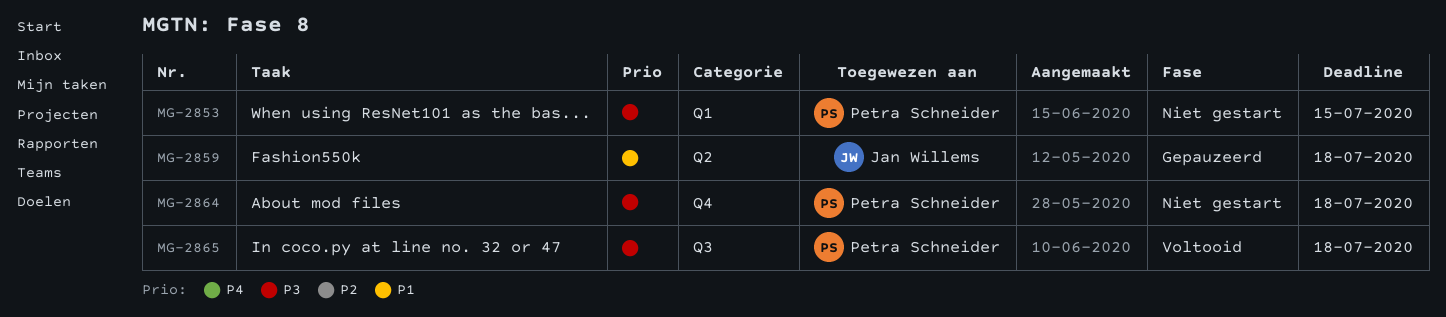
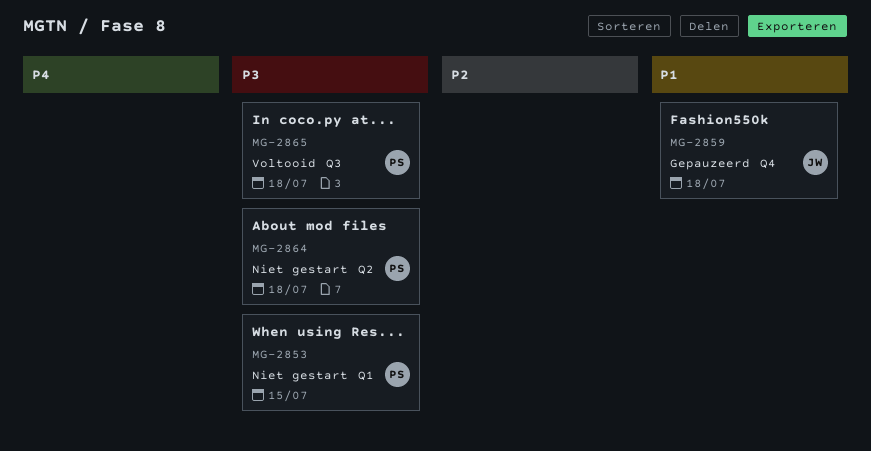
MG-2859, label: Q2 -> Q4
MG-2864, label: Q4 -> Q2

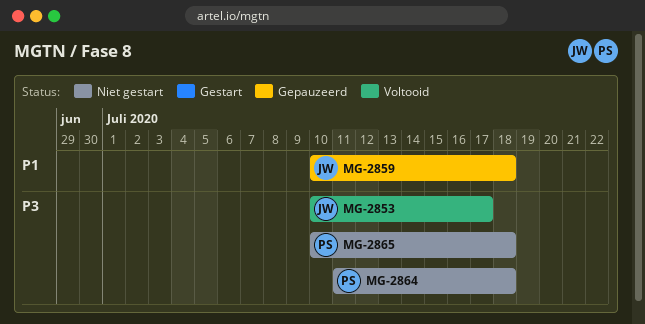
MG-2853, status: Niet gestart -> Voltooid
MG-2853, owner: PS -> JW
MG-2853, due: Jul 15 -> Jul 17
MG-2865, status: Voltooid -> Niet gestart

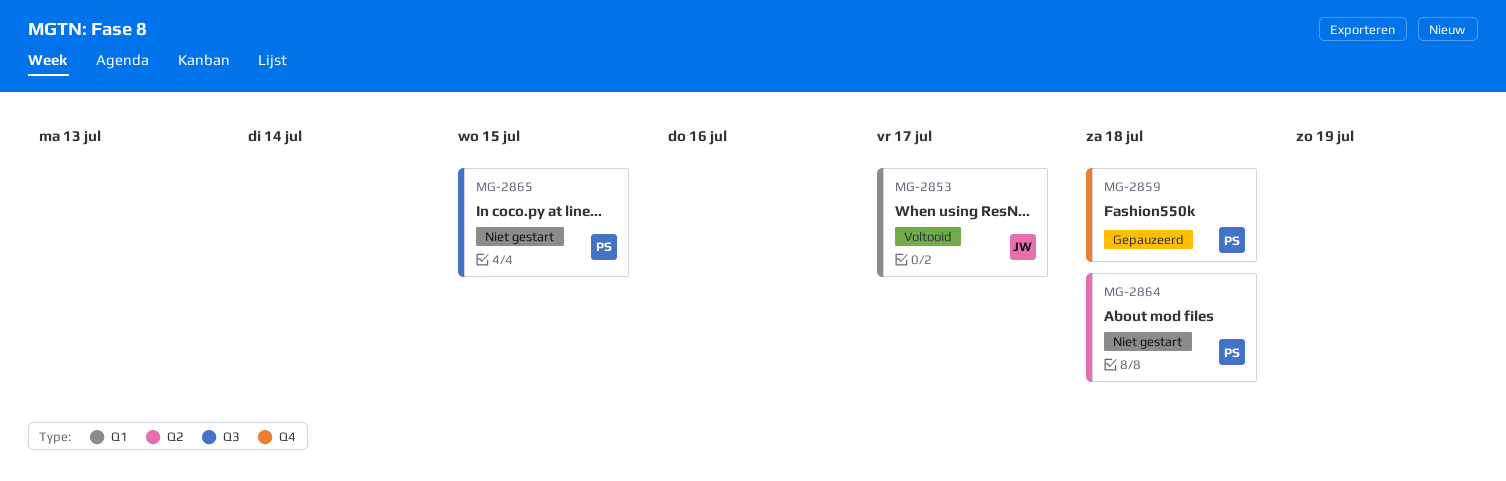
MG-2859, owner: JW -> PS
MG-2865, due: Jul 18 -> Jul 15

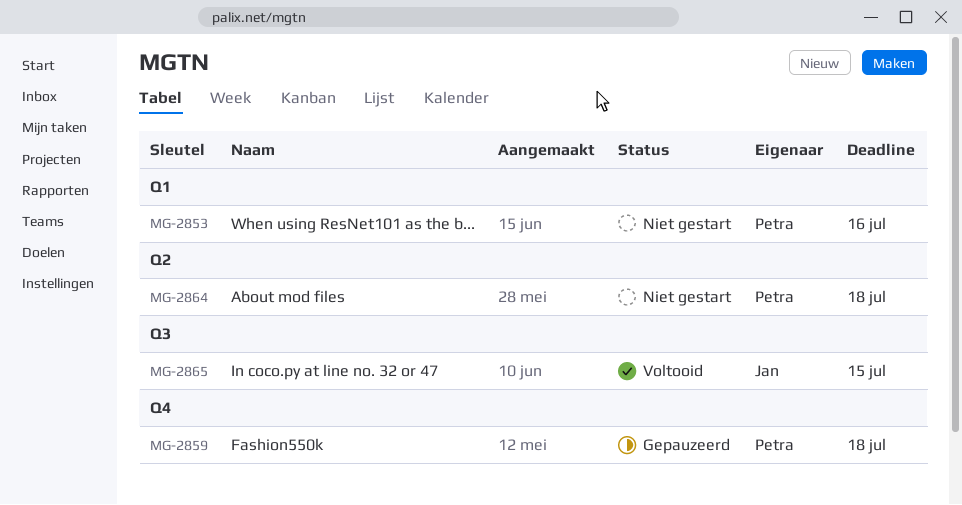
MG-2853, status: Voltooid -> Niet gestart
MG-2853, owner: Jan -> Petra
MG-2853, due: Jul 17 -> Jul 16
MG-2865, status: Niet gestart -> Voltooid
MG-2865, owner: Petra -> Jan

